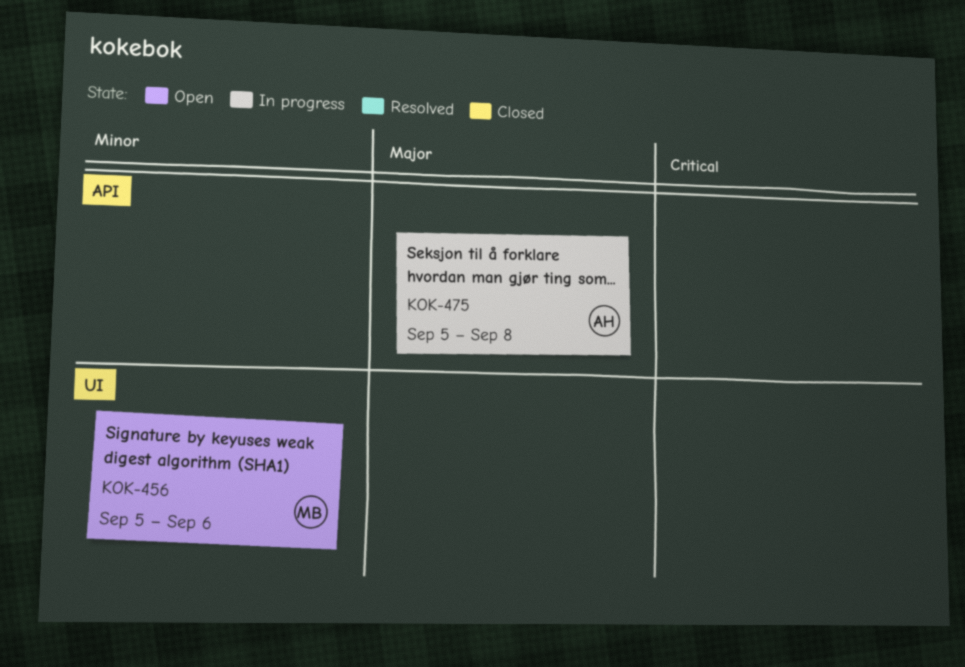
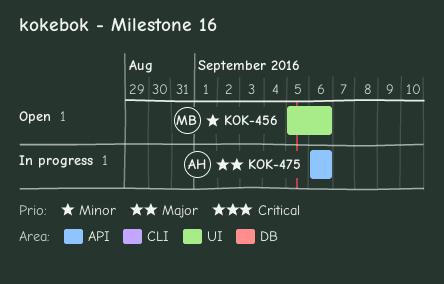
KOK-475, start: Sep 5 -> Sep 6
KOK-475, due: Sep 8 -> Sep 6

